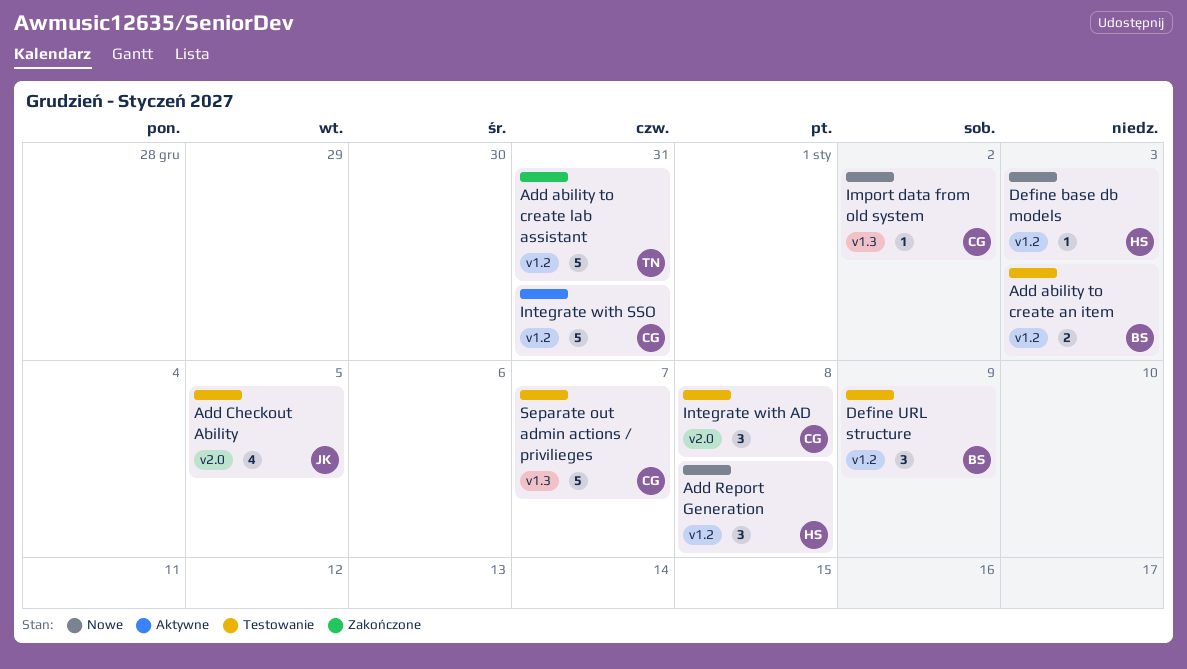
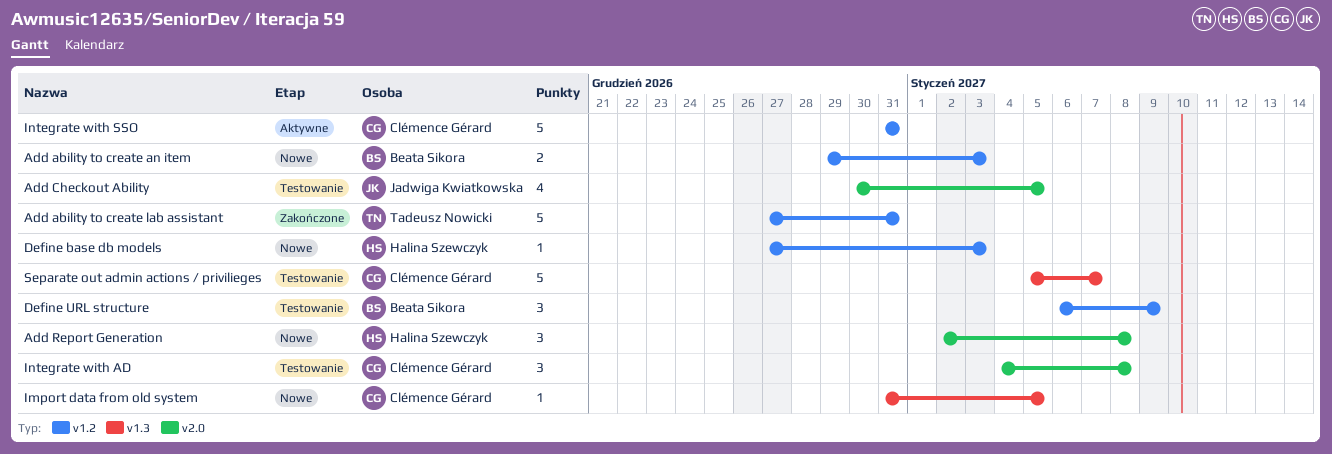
Add ability to create an item, status: Testowanie -> Nowe
Add Report Generation, label: v1.2 -> v2.0
Import data from old system, due: Jan 2 -> Jan 5

